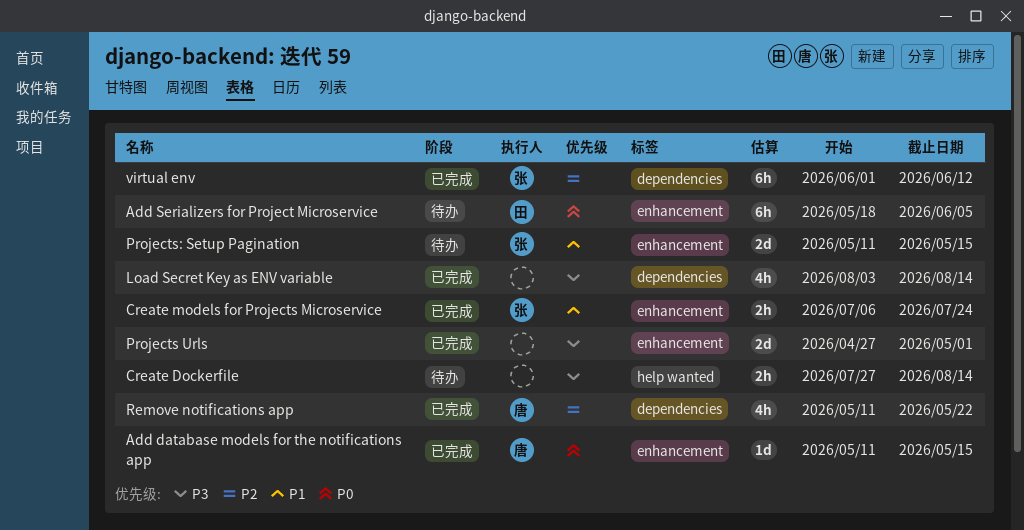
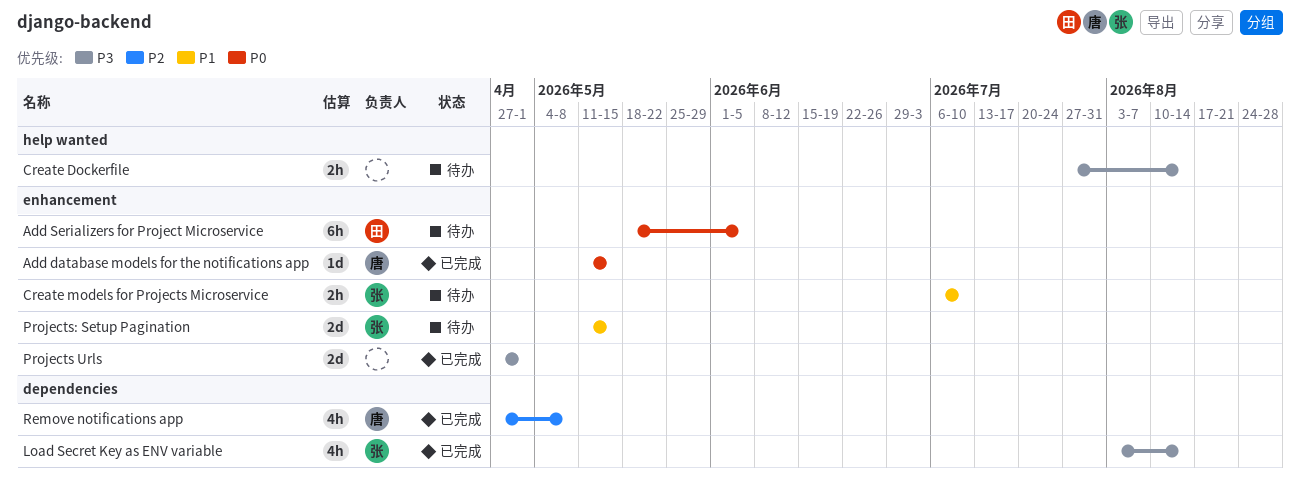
Create models for Projects Microservice, status: 已完成 -> 待办
Create models for Projects Microservice, due: Jul 24 -> Jul 10
Load Secret Key as ENV variable, owner: none -> 张
Remove notifications app, start: May 11 -> Apr 27
Remove notifications app, due: May 22 -> May 8
virtual env: present -> none

